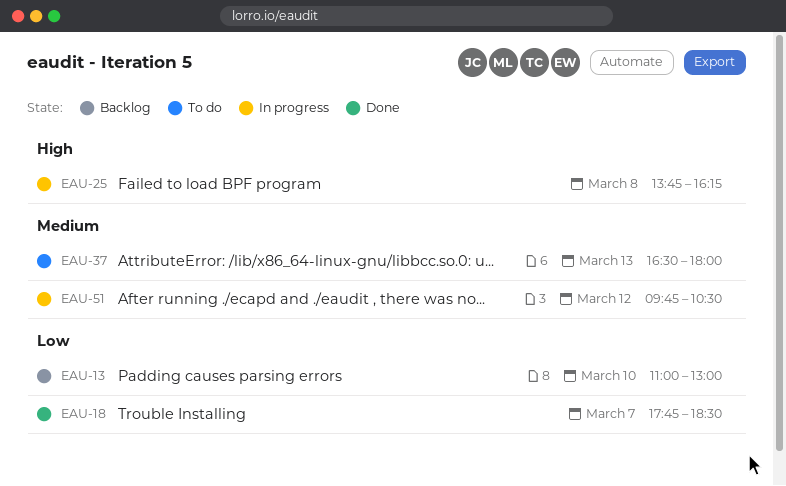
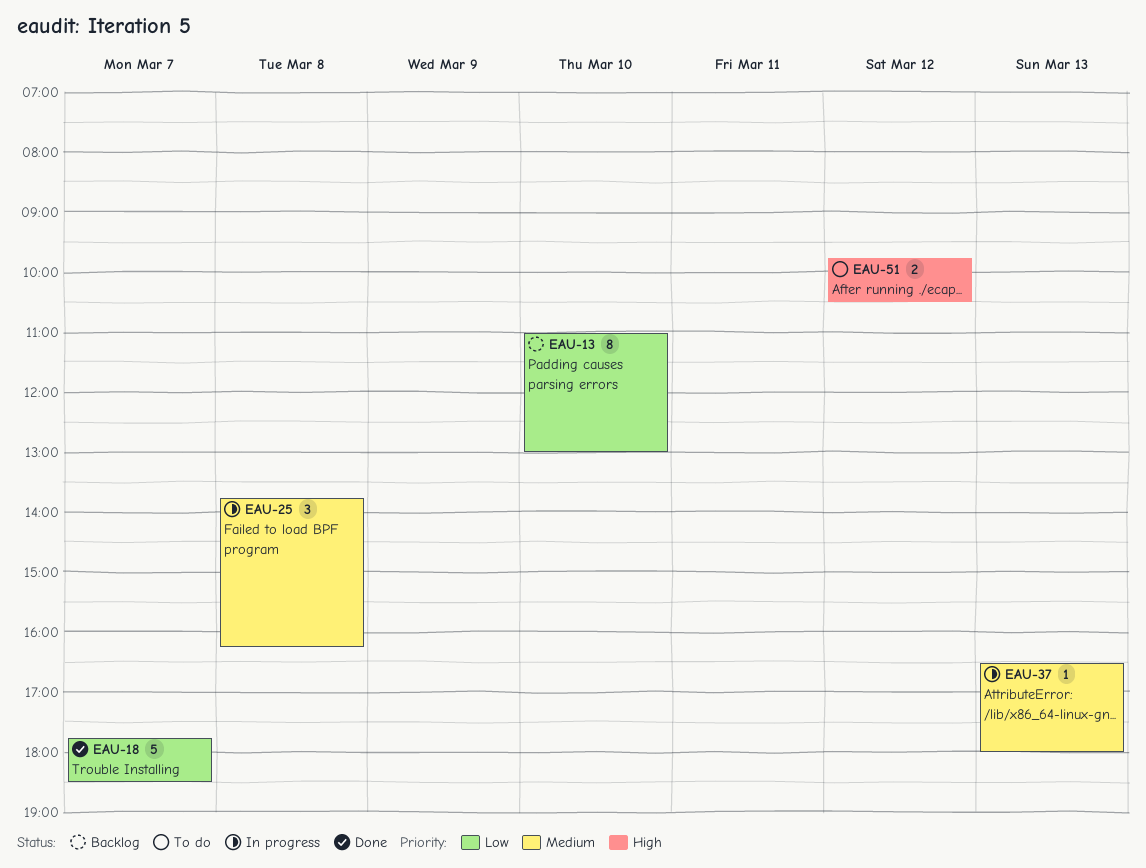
EAU-25, priority: High -> Medium
EAU-37, status: To do -> In progress
EAU-51, status: In progress -> To do
EAU-51, priority: Medium -> High

